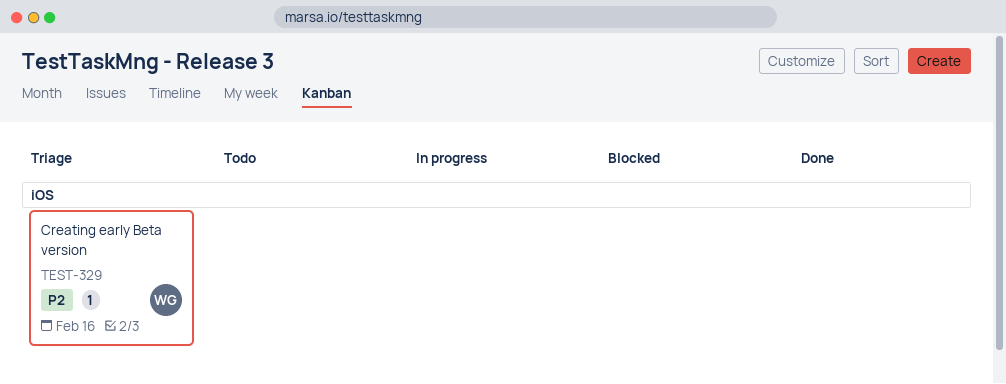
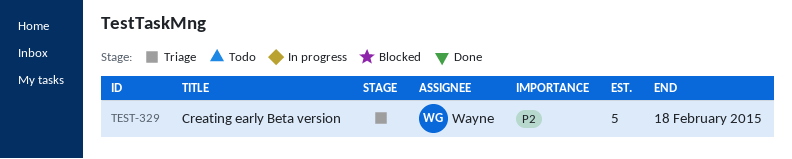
TEST-329, estimate: 1 -> 5
TEST-329, due: Feb 16 -> Feb 18

